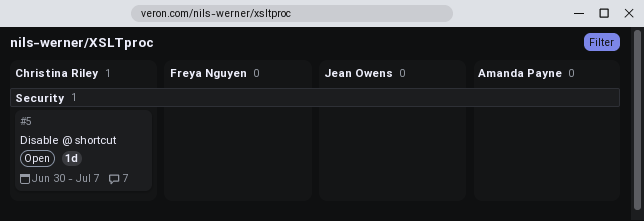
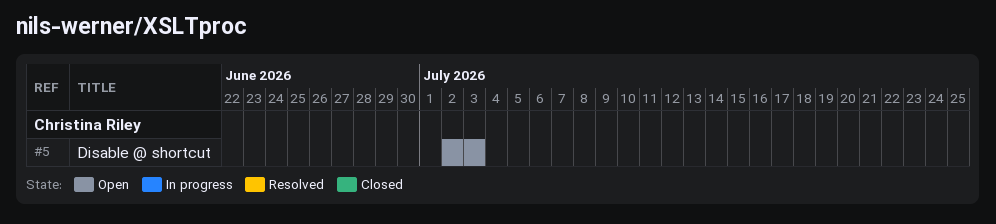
#5, start: Jun 30 -> Jul 2
#5, due: Jul 7 -> Jul 3

